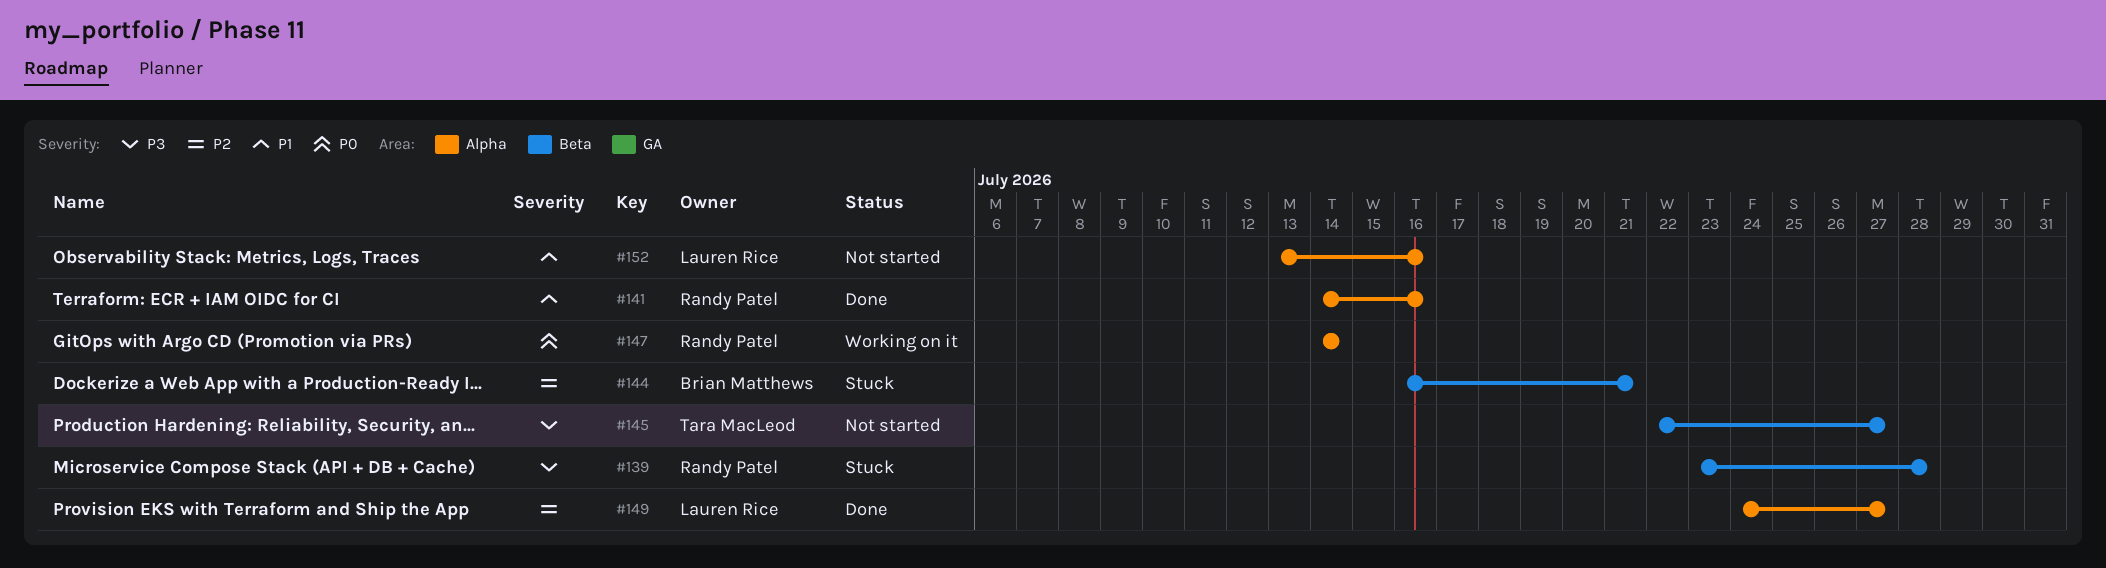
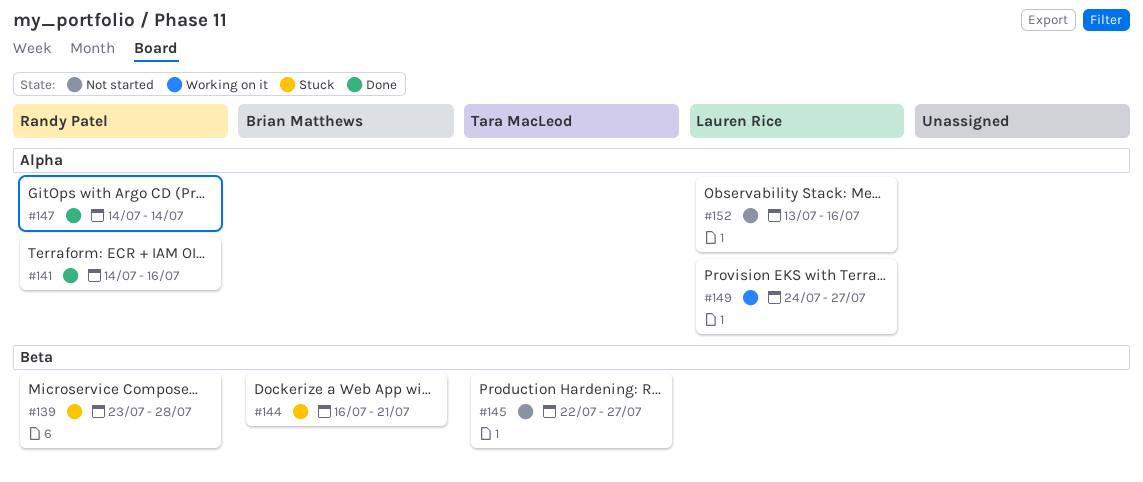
#147, status: Working on it -> Done
#149, status: Done -> Working on it

